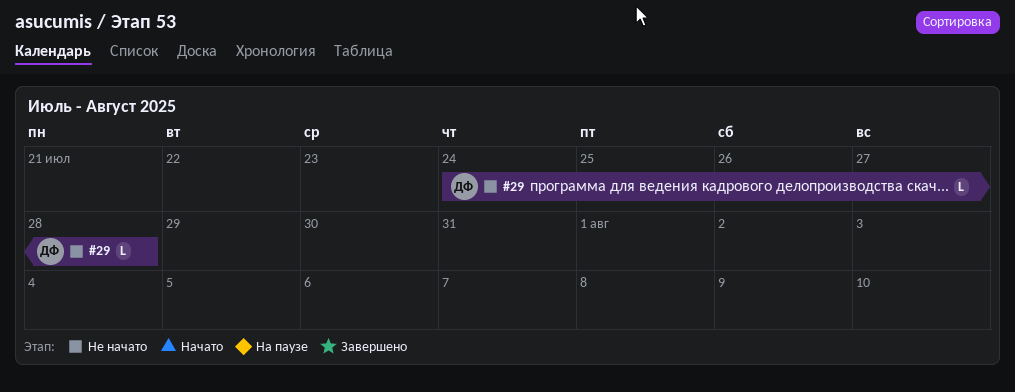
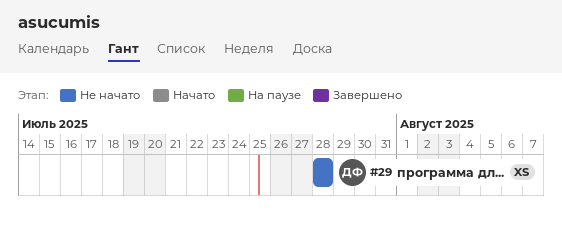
#29, estimate: L -> XS
#29, start: Jul 24 -> Jul 28

